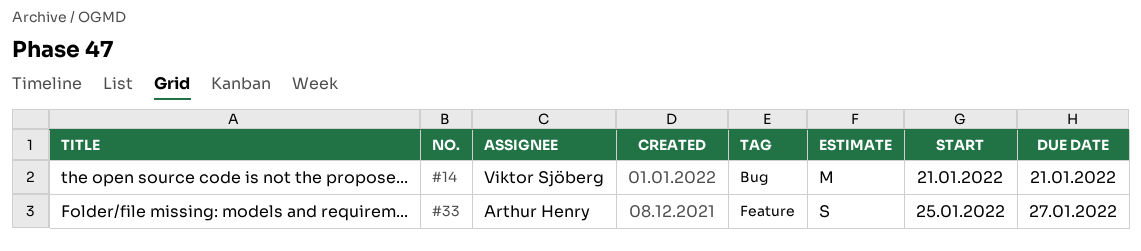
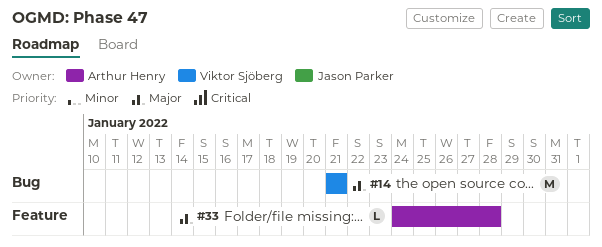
#33, estimate: S -> L
#33, start: Jan 25 -> Jan 24
#33, due: Jan 27 -> Jan 28

